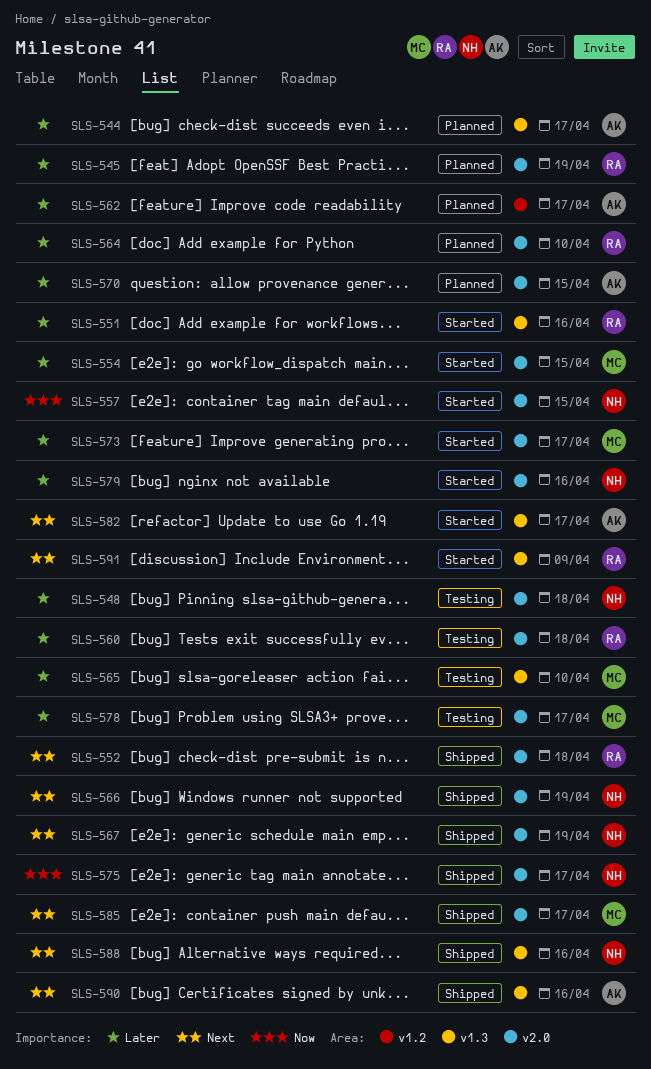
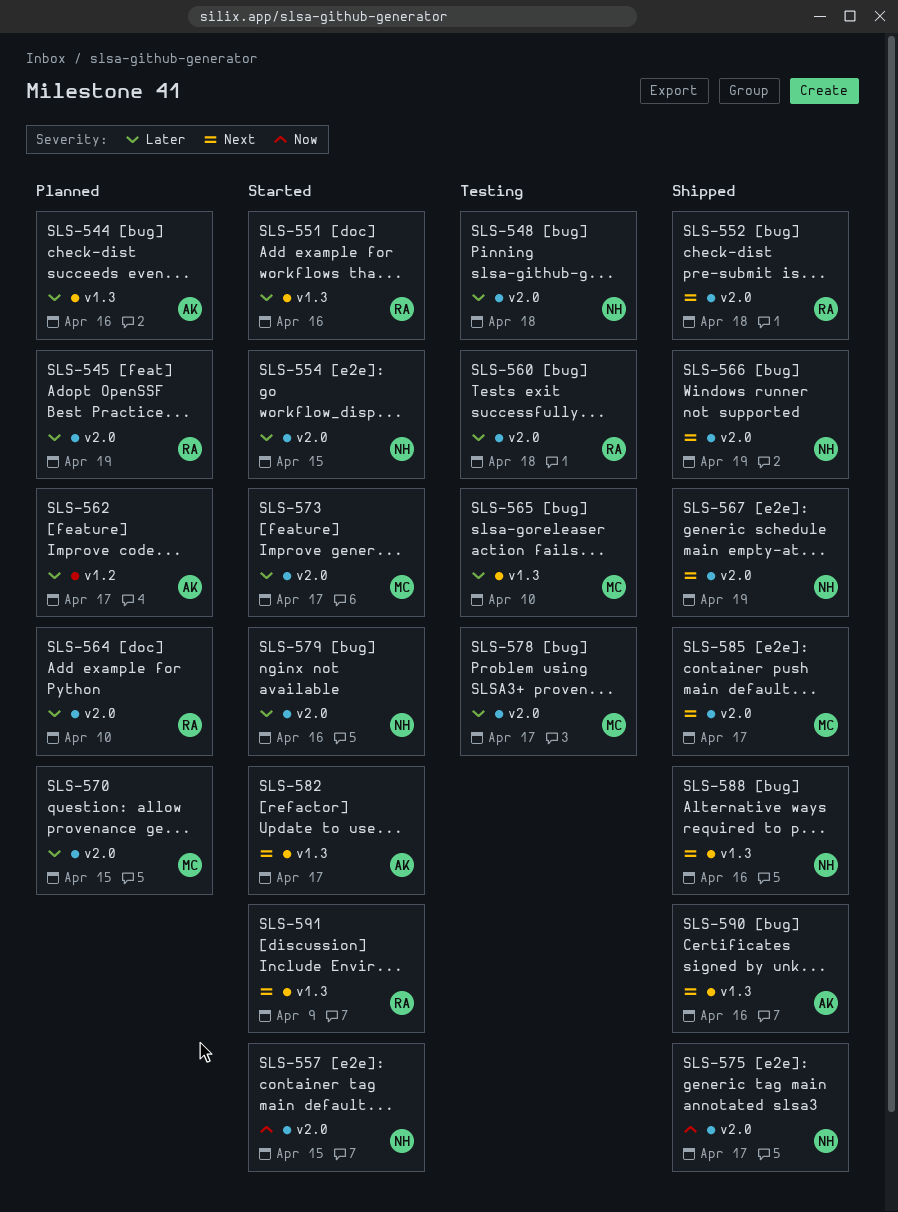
SLS-544, due: Apr 17 -> Apr 16
SLS-554, owner: MC -> NH
SLS-570, owner: AK -> MC

